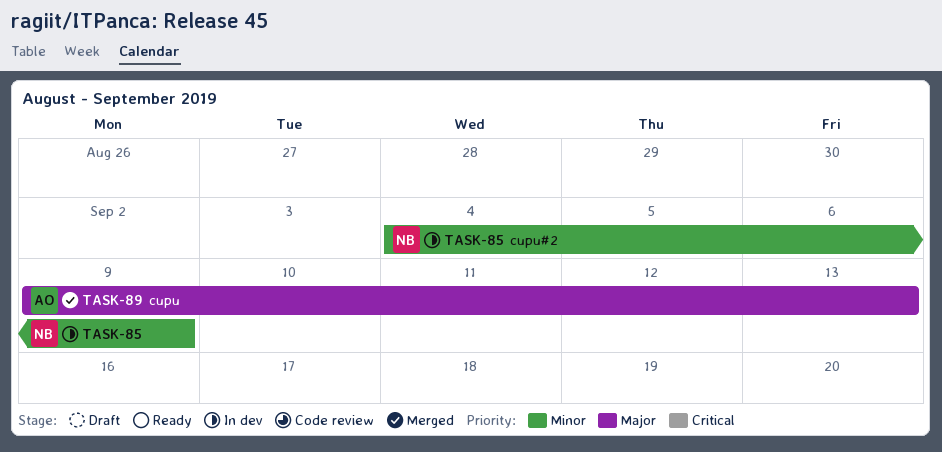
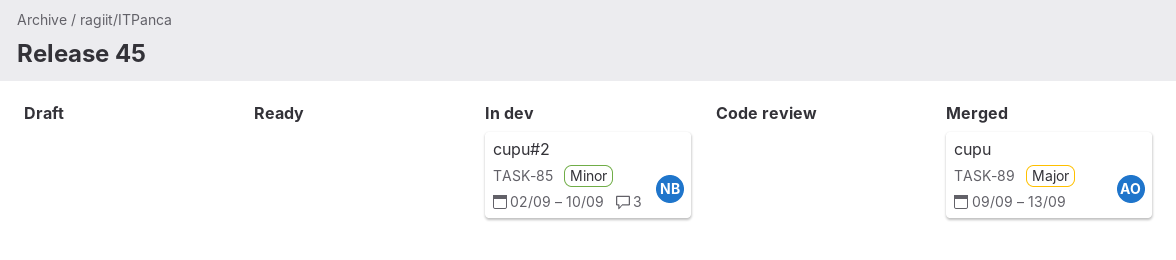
TASK-85, start: Sep 4 -> Sep 2
TASK-85, due: Sep 9 -> Sep 10

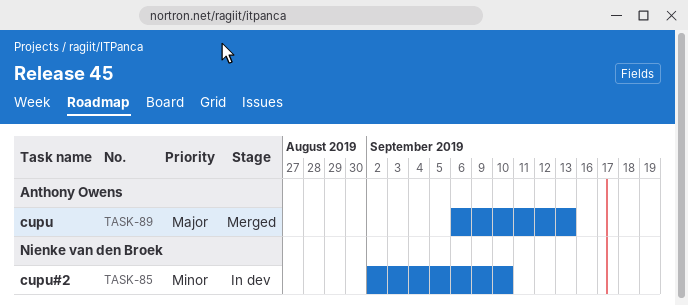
TASK-89, start: Sep 9 -> Sep 6

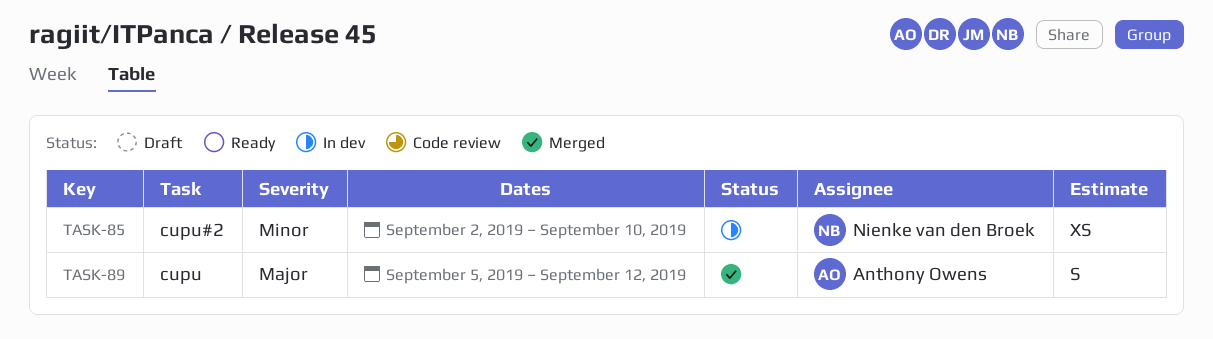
TASK-89, start: Sep 6 -> Sep 5
TASK-89, due: Sep 13 -> Sep 12

